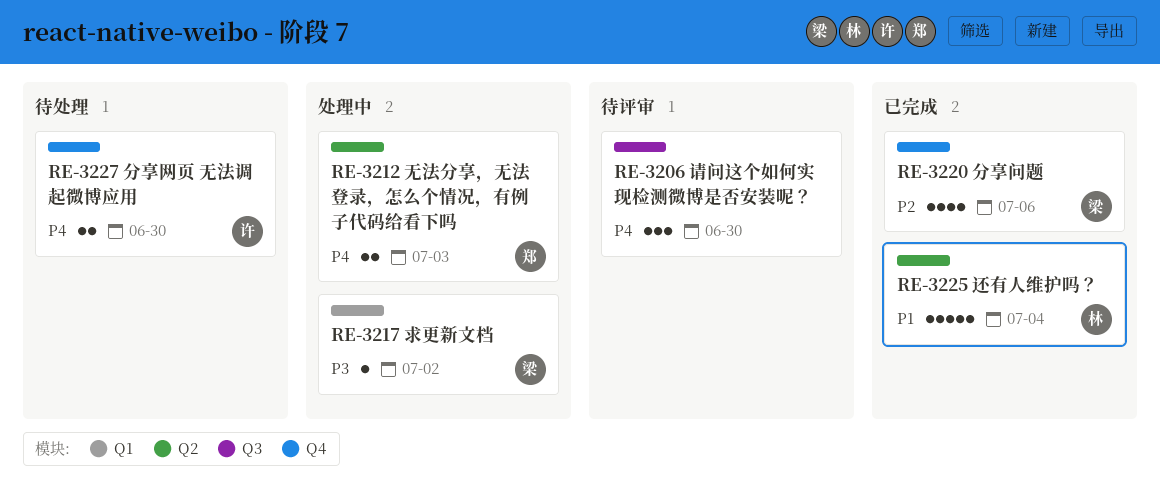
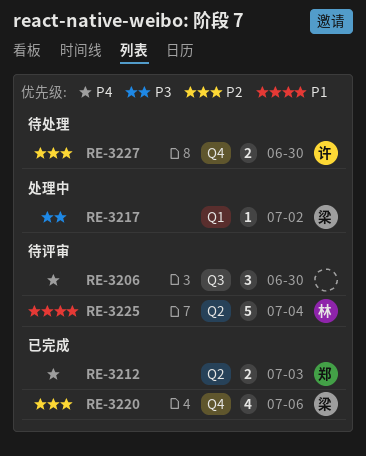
RE-3212, status: 处理中 -> 已完成
RE-3225, status: 已完成 -> 待评审
RE-3227, priority: P4 -> P2

